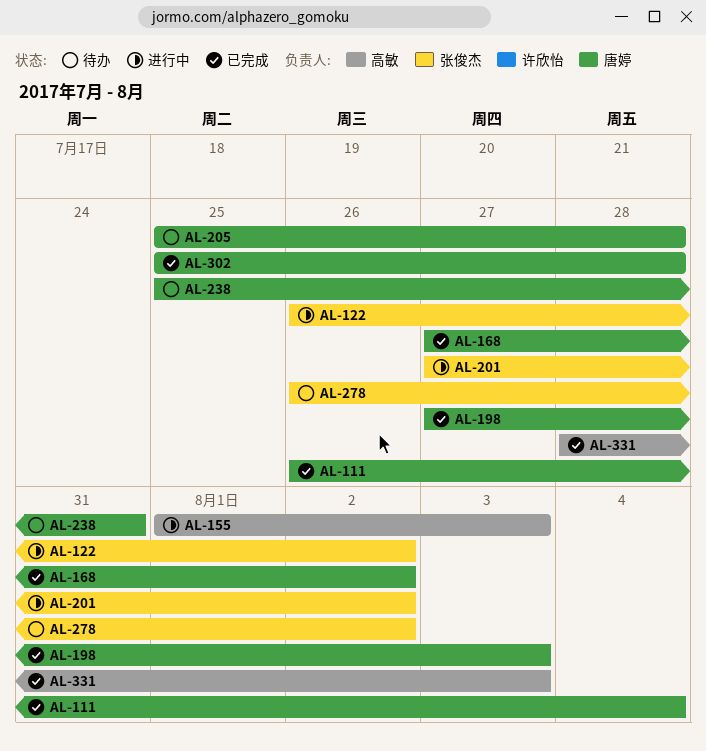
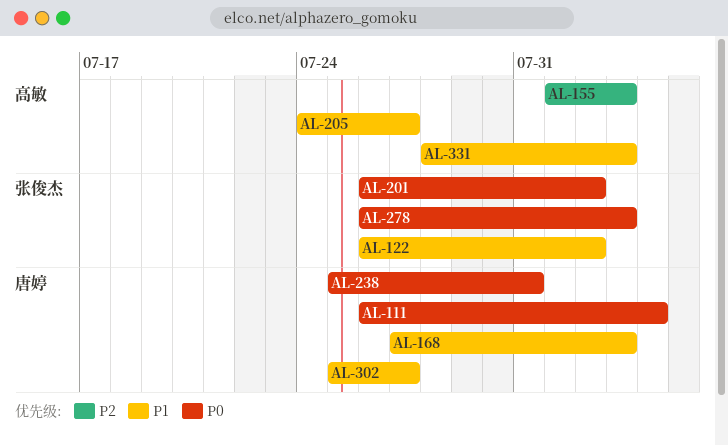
AL-168, due: Aug 2 -> Aug 3
AL-198: present -> none
AL-201, start: Jul 27 -> Jul 26
AL-205, owner: 唐婷 -> 高敏
AL-205, start: Jul 25 -> Jul 24
AL-205, due: Jul 28 -> Jul 27
AL-278, due: Aug 2 -> Aug 3
AL-302, due: Jul 28 -> Jul 27

